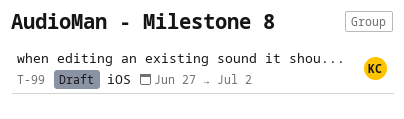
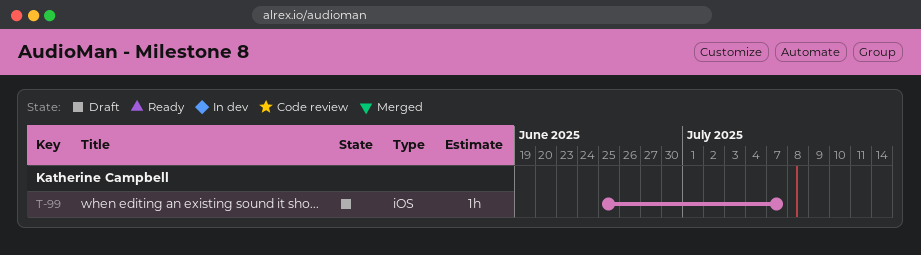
T-99, start: Jun 27 -> Jun 25
T-99, due: Jul 2 -> Jul 7

